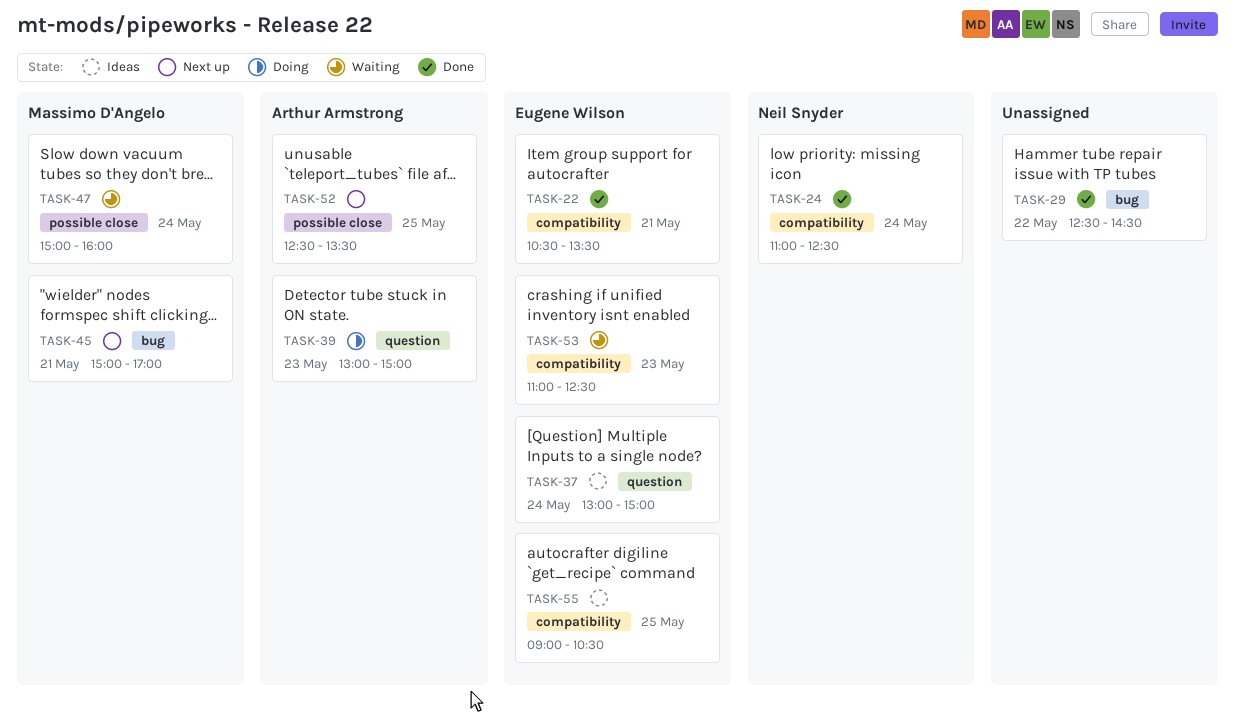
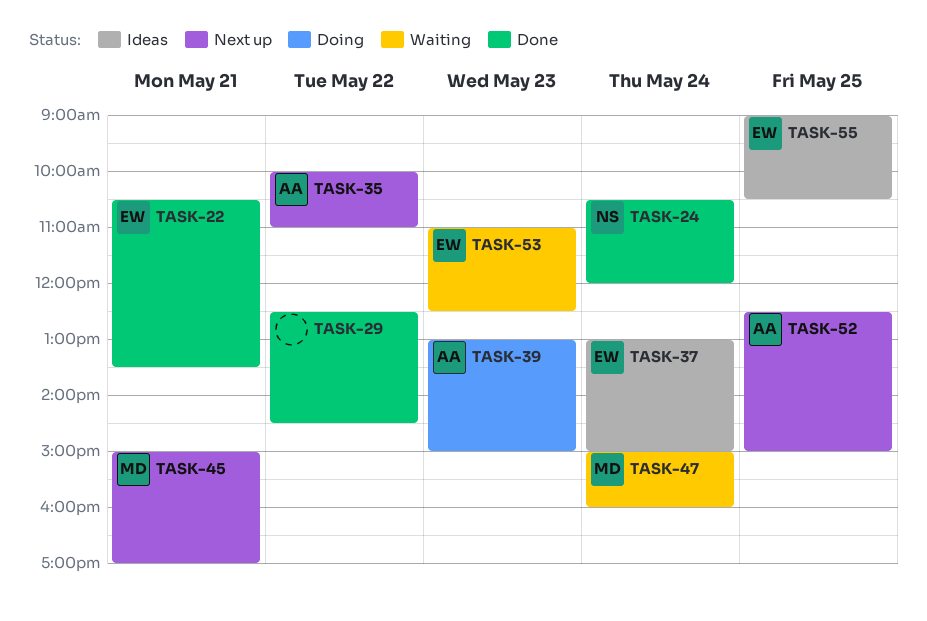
TASK-24, begins: 11:00 -> 10:30
TASK-24, ends: 12:30 -> 12:00
TASK-35: none -> present
TASK-52, ends: 13:30 -> 15:00

